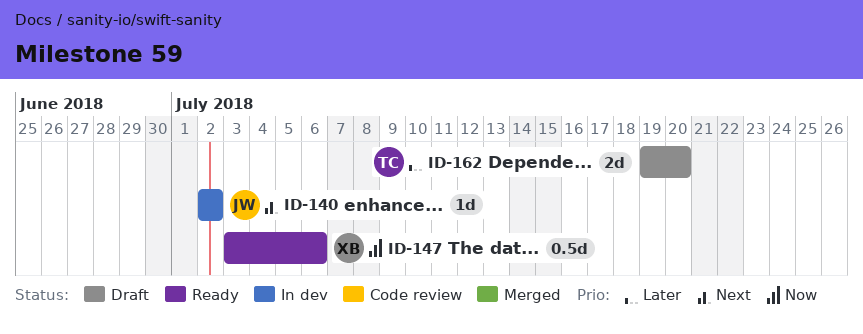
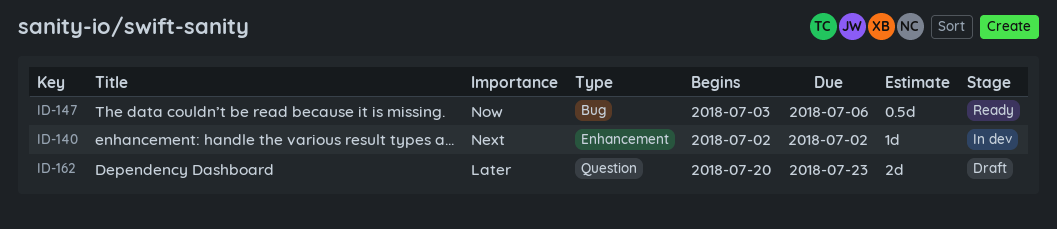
ID-162, start: Jul 19 -> Jul 20
ID-162, due: Jul 20 -> Jul 23

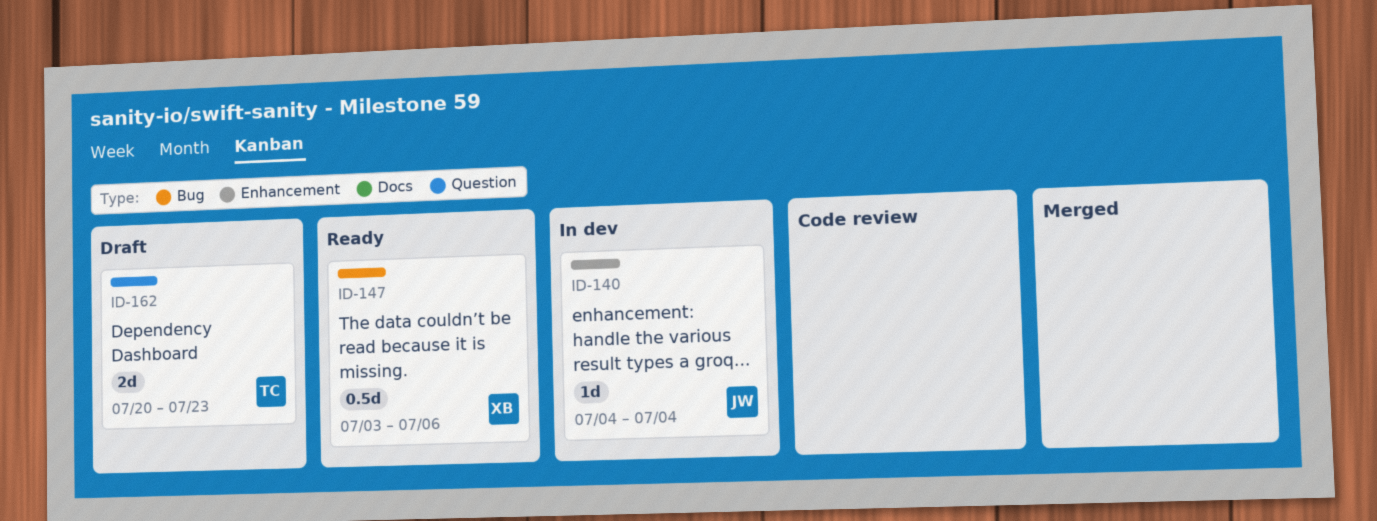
ID-140, start: Jul 2 -> Jul 4
ID-140, due: Jul 2 -> Jul 4

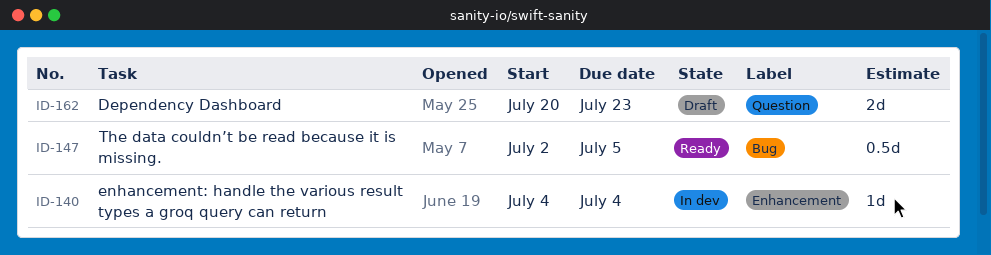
ID-147, start: Jul 3 -> Jul 2
ID-147, due: Jul 6 -> Jul 5

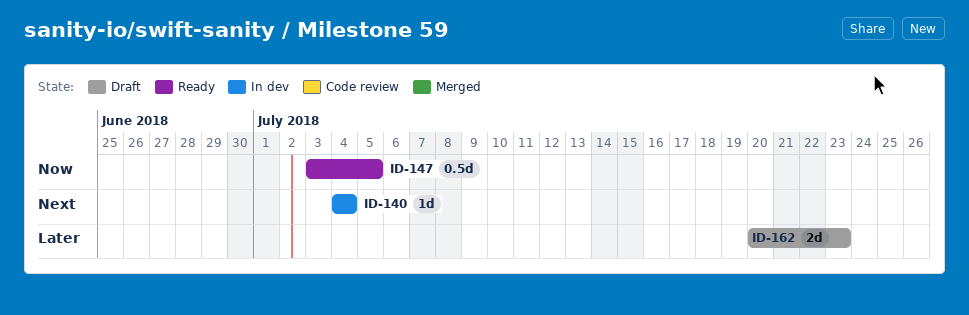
ID-147, start: Jul 2 -> Jul 3

